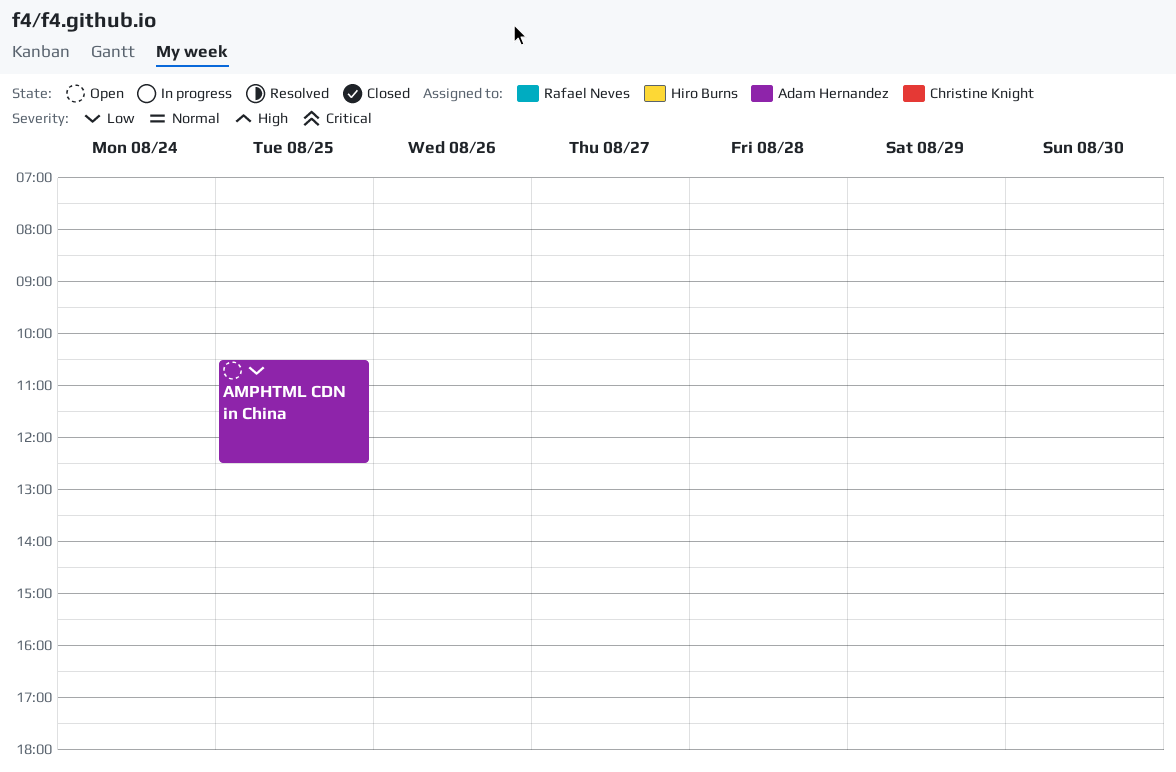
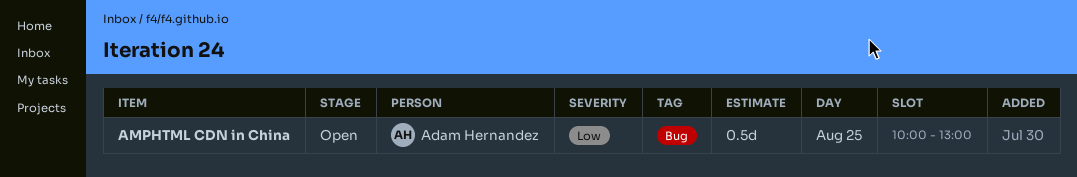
AMPHTML CDN in China, begins: 10:30 -> 10:00
AMPHTML CDN in China, ends: 12:30 -> 13:00

